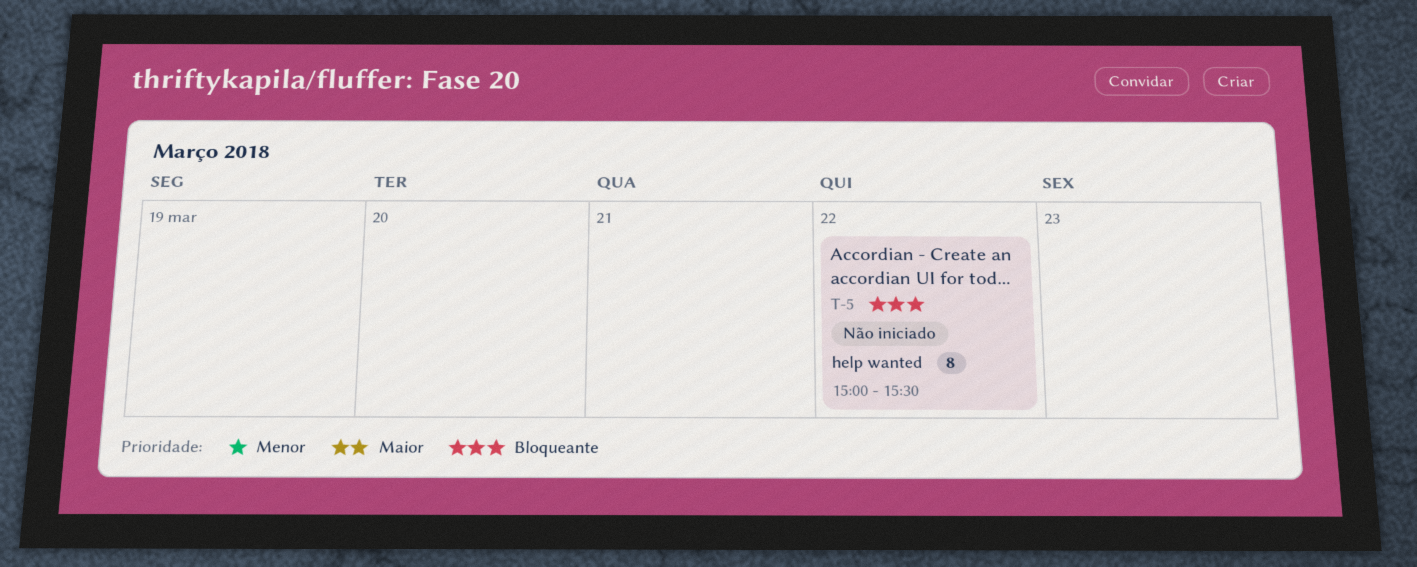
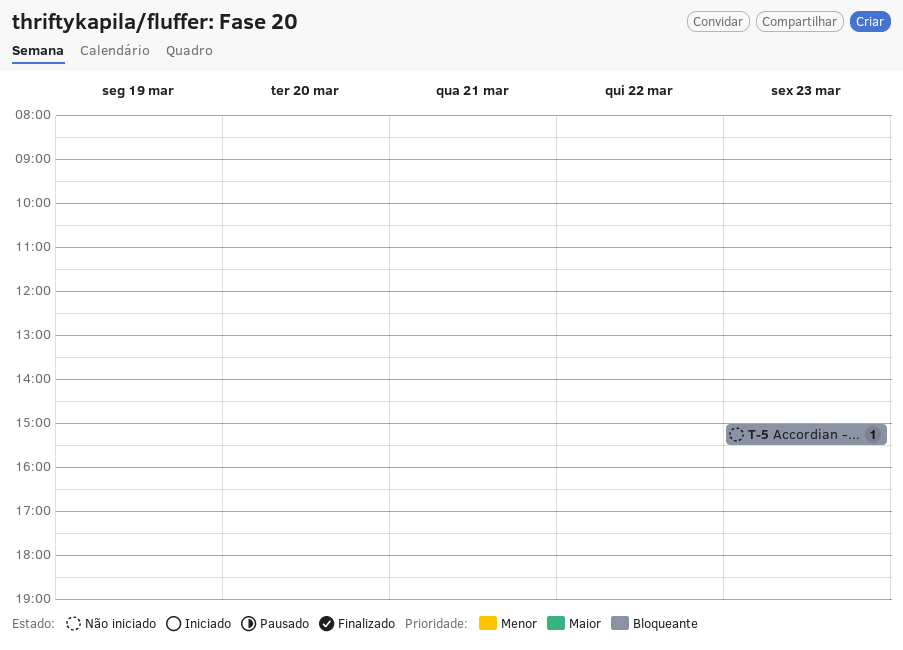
T-5, estimate: 8 -> 1
T-5, day: Mar 22 -> Mar 23

